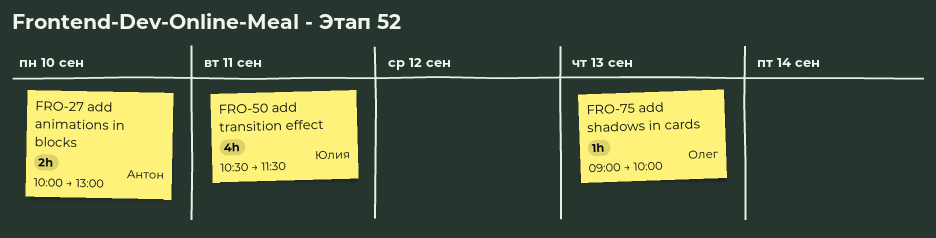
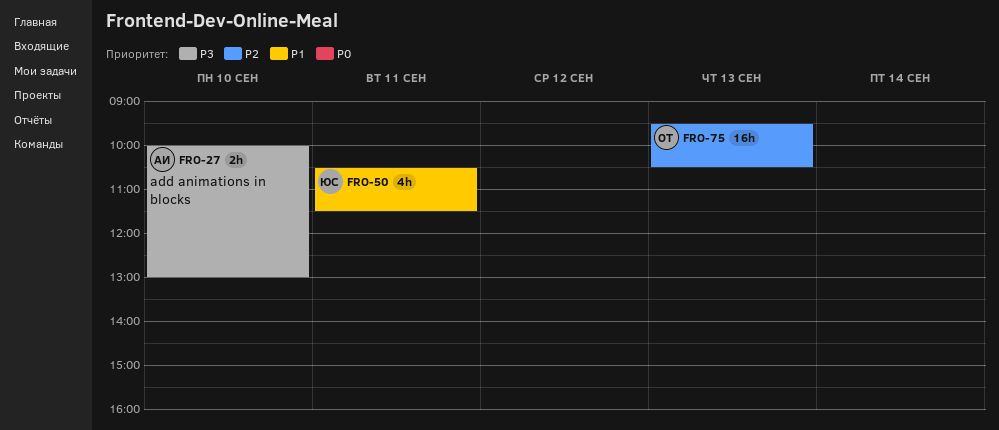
FRO-75, estimate: 1h -> 16h
FRO-75, begins: 09:00 -> 09:30
FRO-75, ends: 10:00 -> 10:30

